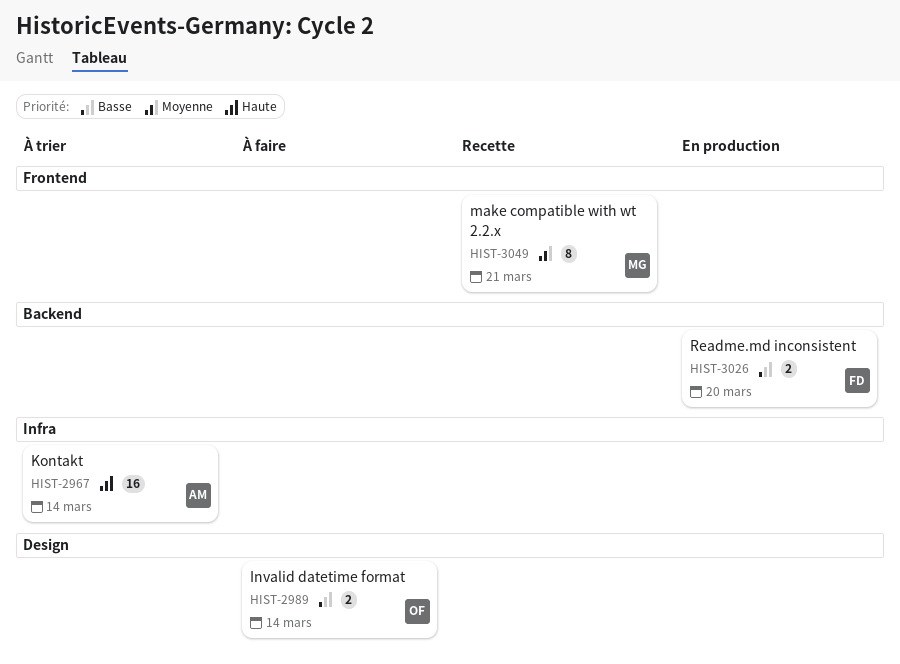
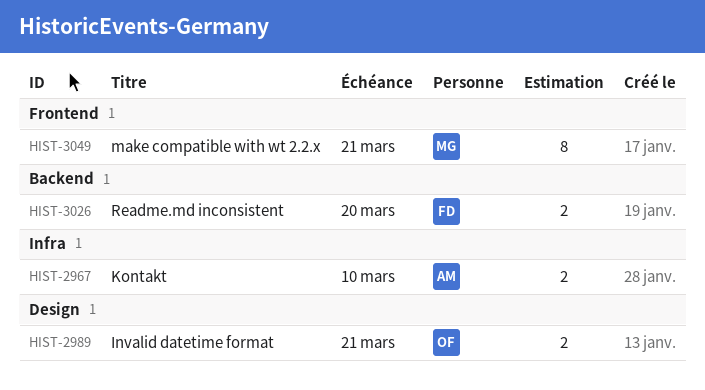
HIST-2967, estimate: 16 -> 2
HIST-2967, due: Mar 14 -> Mar 10
HIST-2989, due: Mar 14 -> Mar 21

